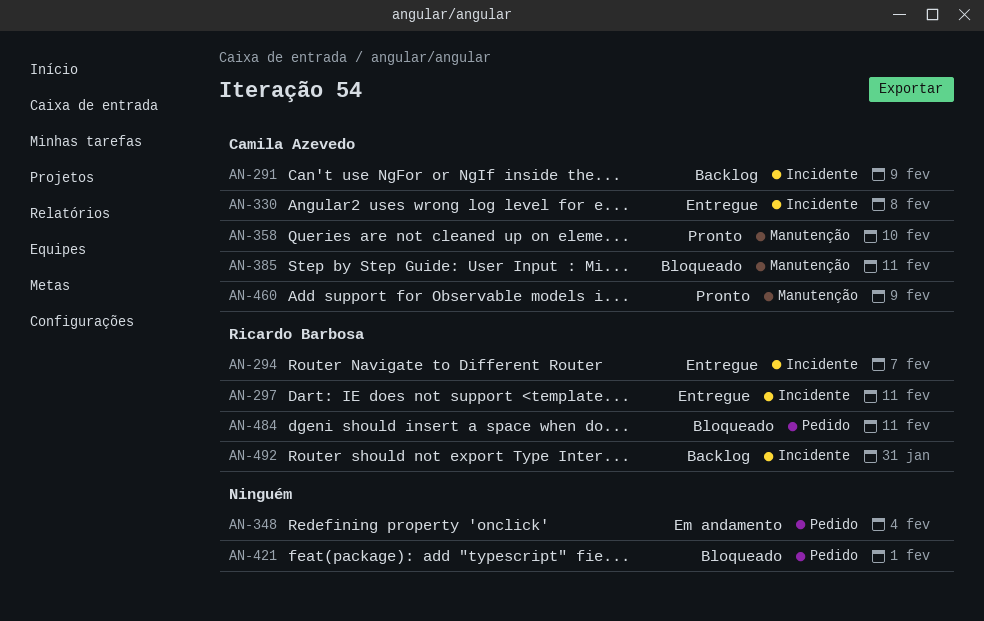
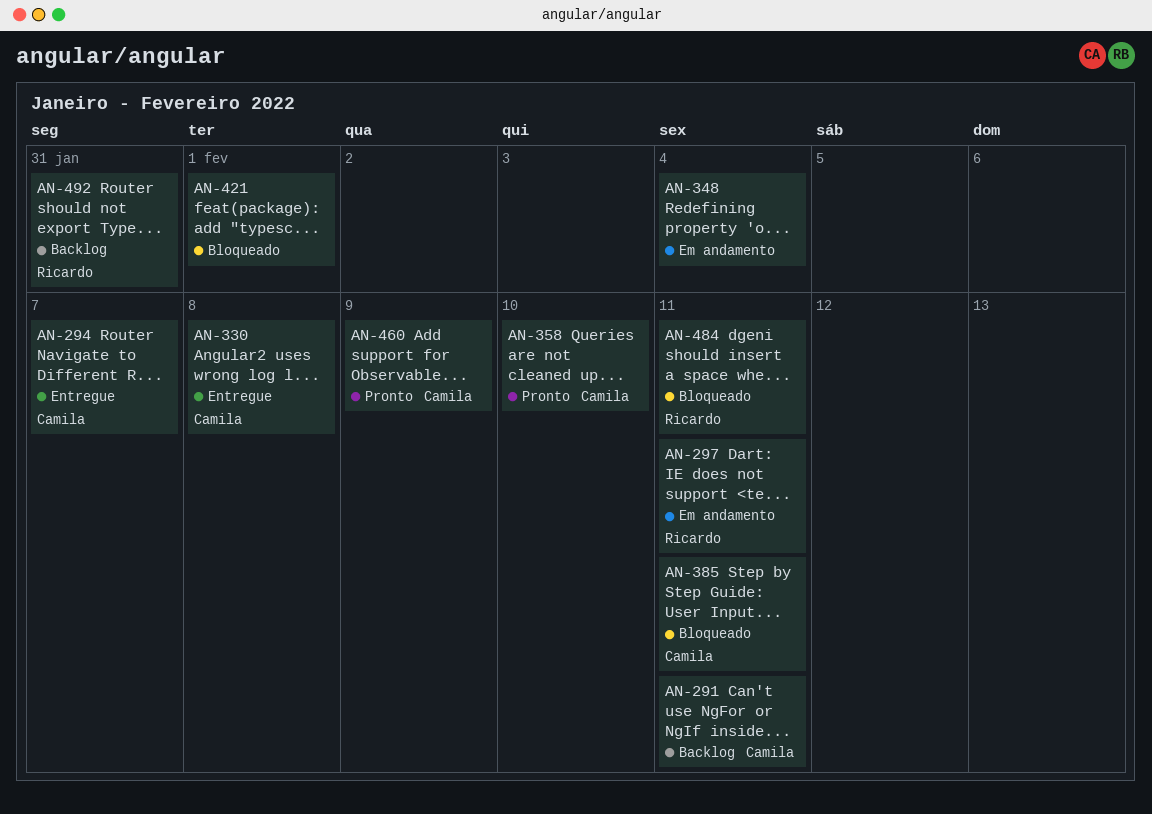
AN-291, due: Feb 9 -> Feb 11
AN-294, owner: Ricardo Barbosa -> Camila Azevedo
AN-297, status: Entregue -> Em andamento

